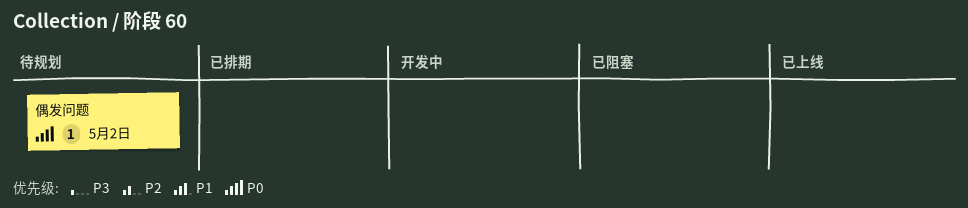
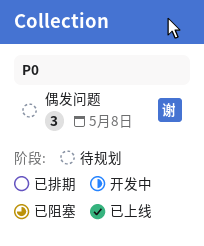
偶发问题, estimate: 1 -> 3
偶发问题, due: May 2 -> May 8

